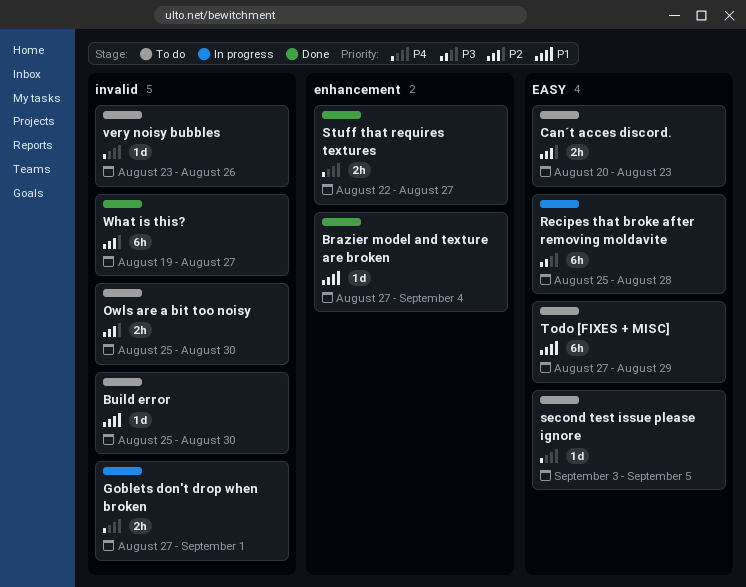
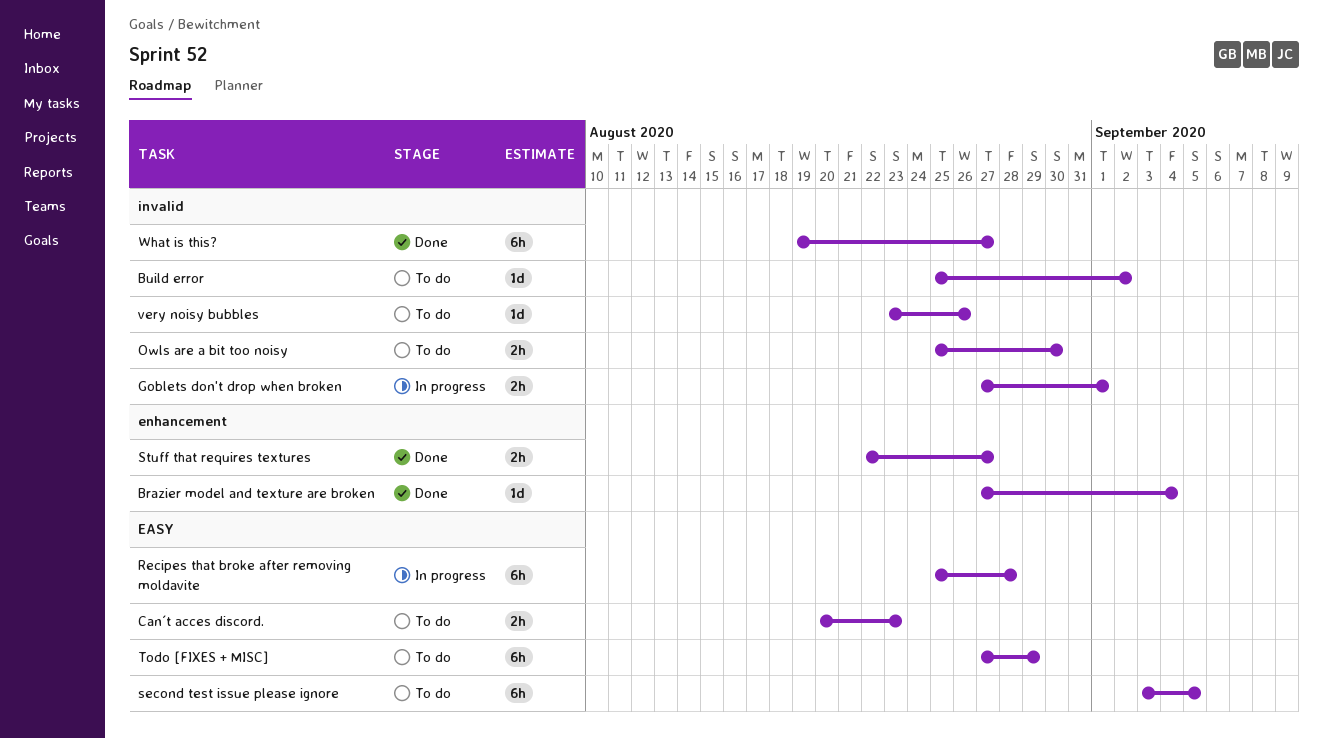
Build error, due: Aug 30 -> Sep 2
second test issue please ignore, estimate: 1d -> 6h

